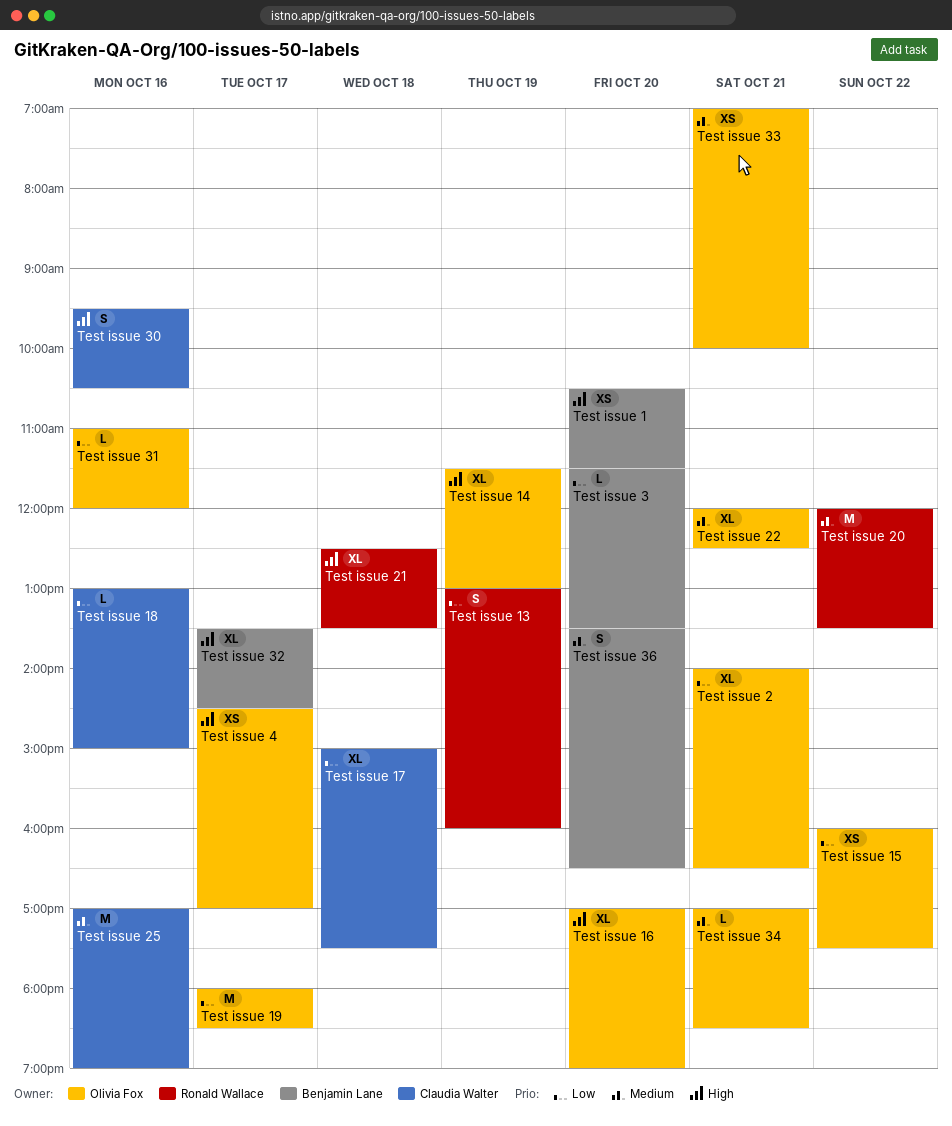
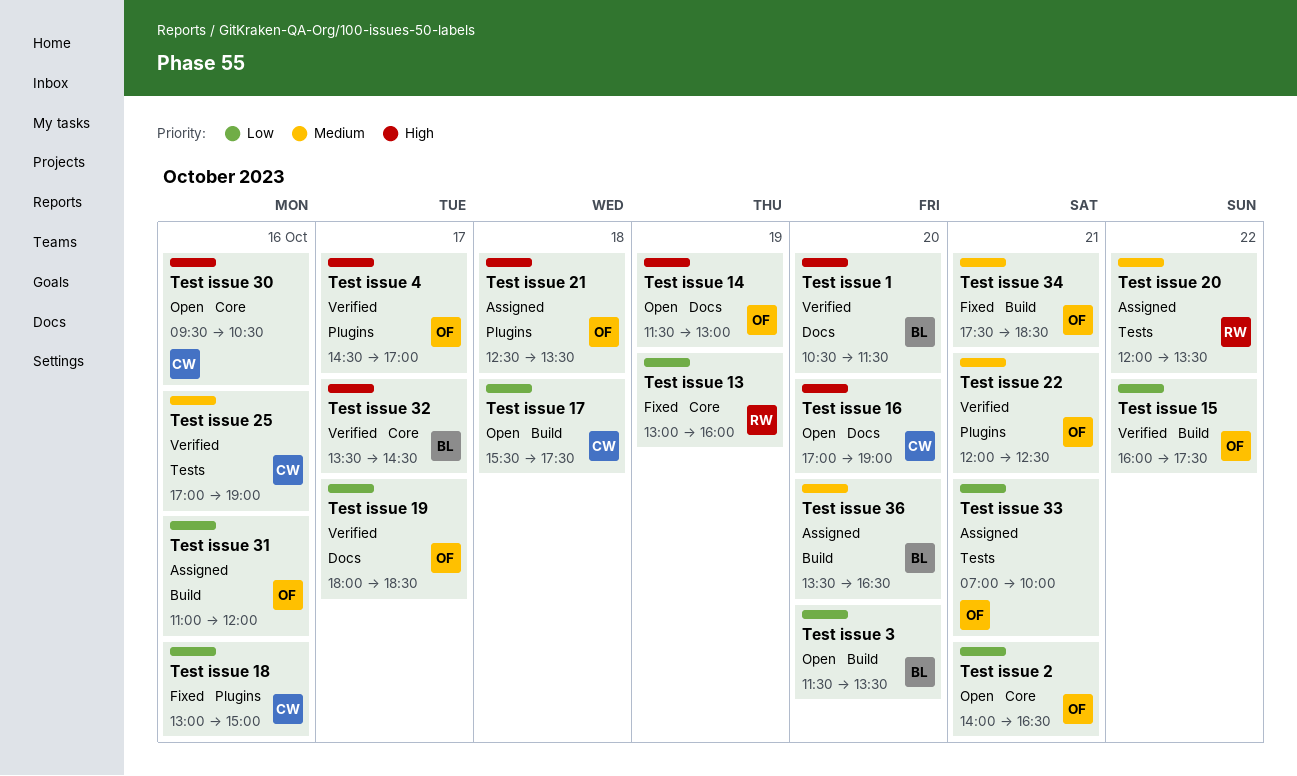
Test issue 16, owner: Olivia Fox -> Claudia Walter
Test issue 17, begins: 15:00 -> 15:30
Test issue 21, owner: Ronald Wallace -> Olivia Fox
Test issue 33, priority: Medium -> Low
Test issue 34, begins: 17:00 -> 17:30

